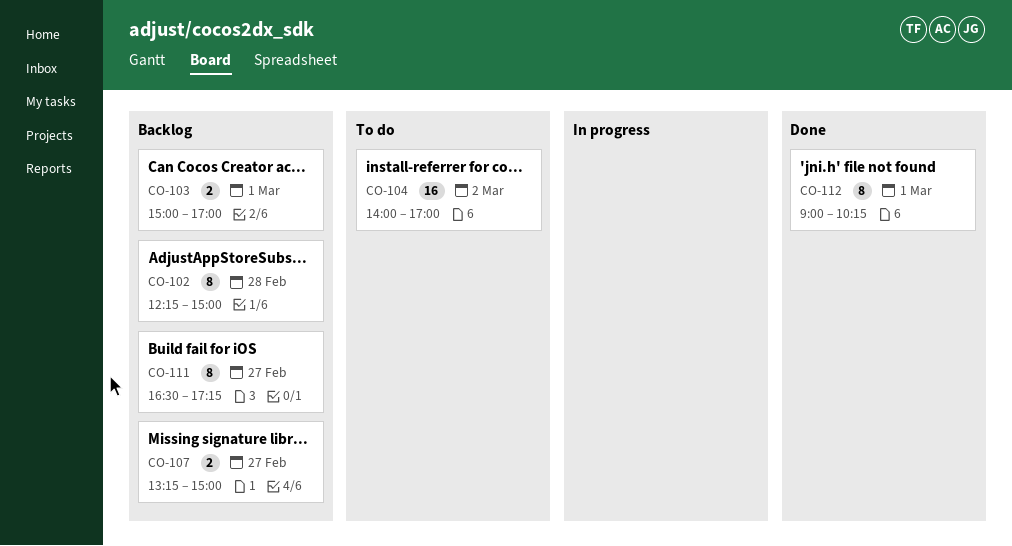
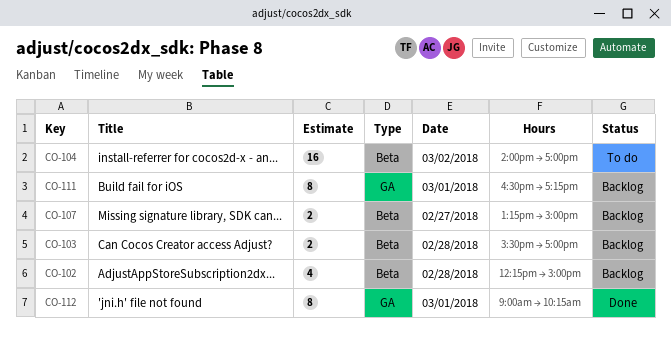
CO-102, estimate: 8 -> 4
CO-103, day: Mar 1 -> Feb 28
CO-103, begins: 15:00 -> 15:30
CO-111, day: Feb 27 -> Mar 1

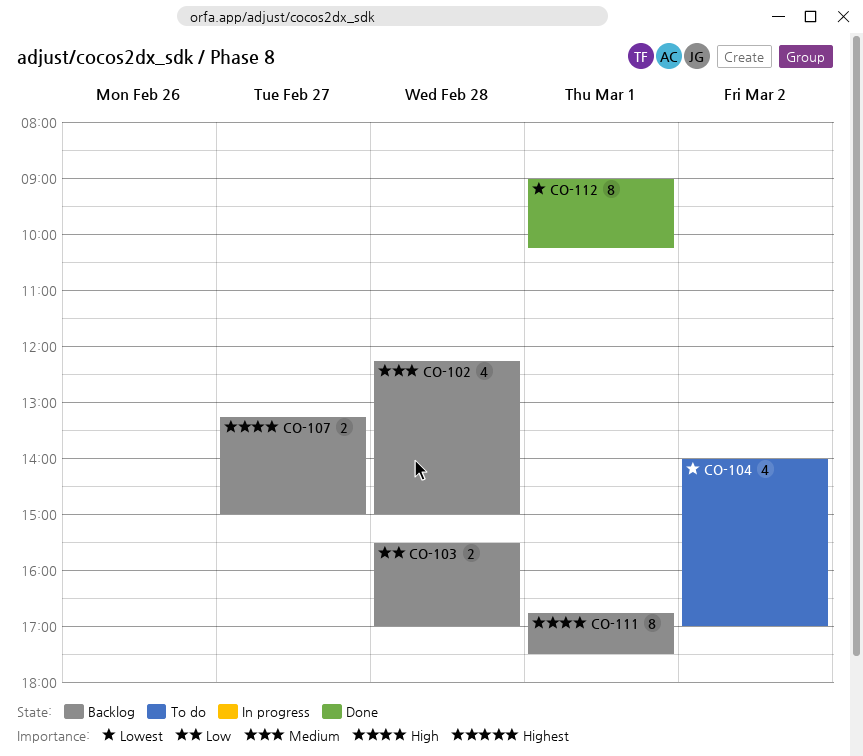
CO-104, estimate: 16 -> 4
CO-111, begins: 16:30 -> 16:45
CO-111, ends: 17:15 -> 17:30

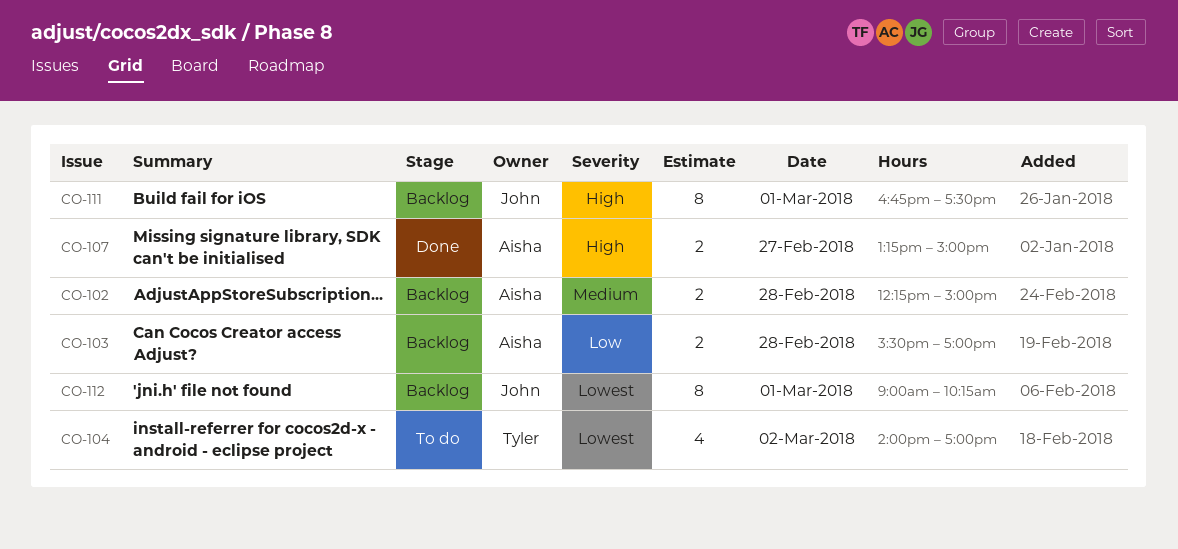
CO-102, estimate: 4 -> 2
CO-107, status: Backlog -> Done
CO-112, status: Done -> Backlog

